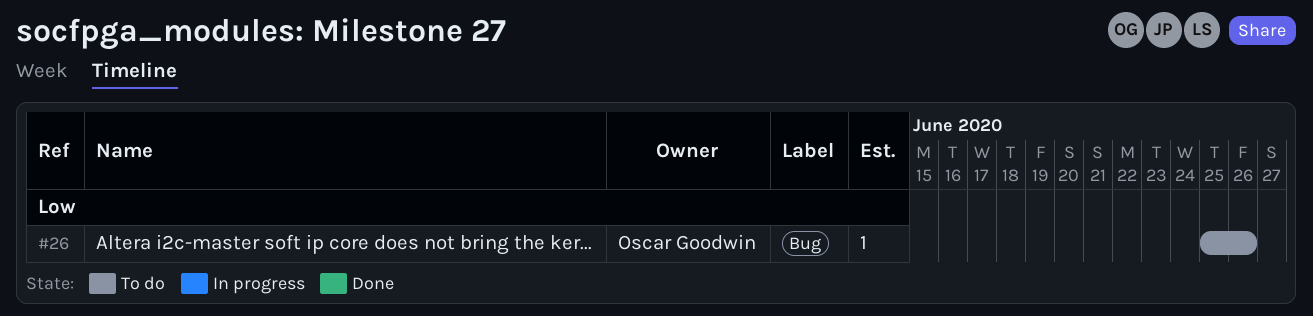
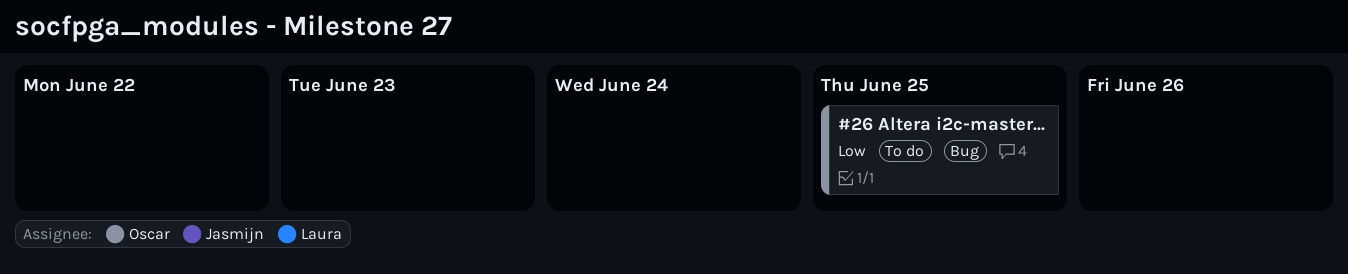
#26, due: Jun 26 -> Jun 25

